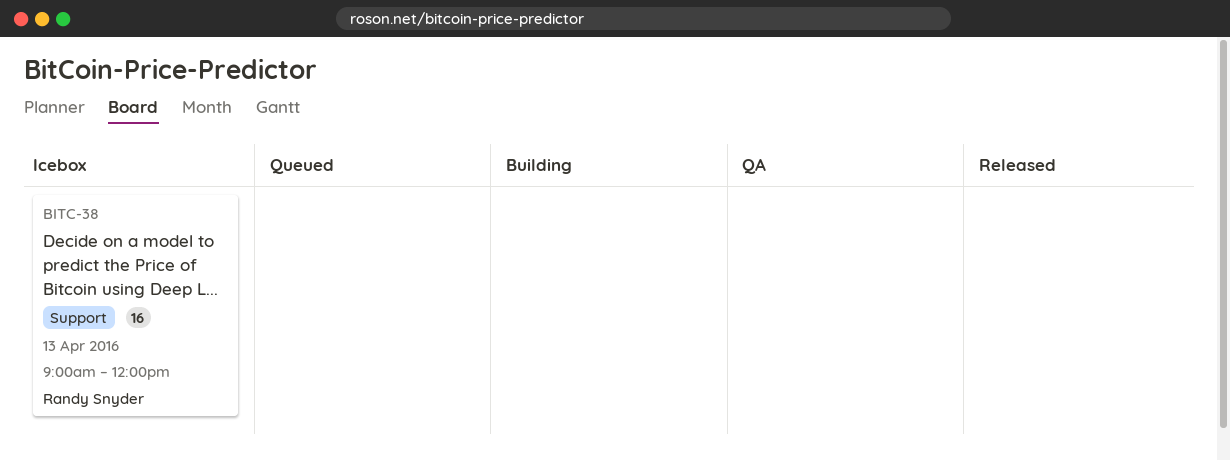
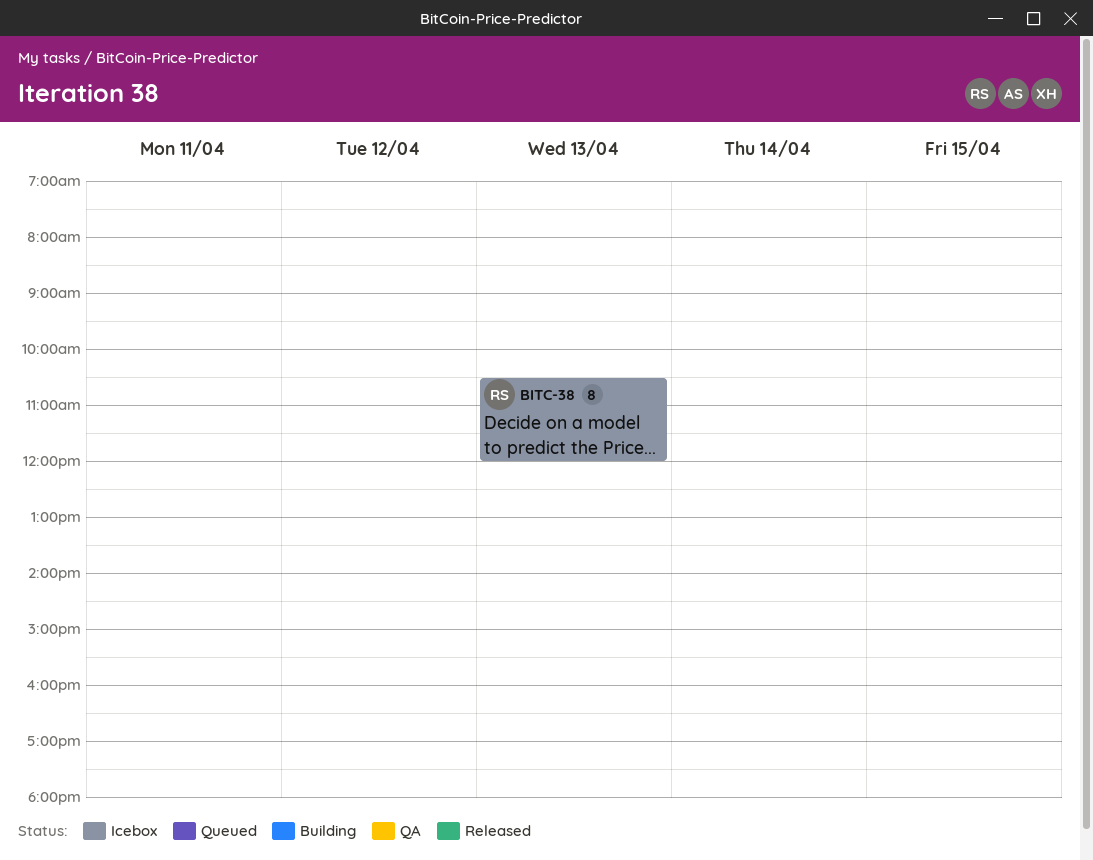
BITC-38, estimate: 16 -> 8
BITC-38, begins: 09:00 -> 10:30

